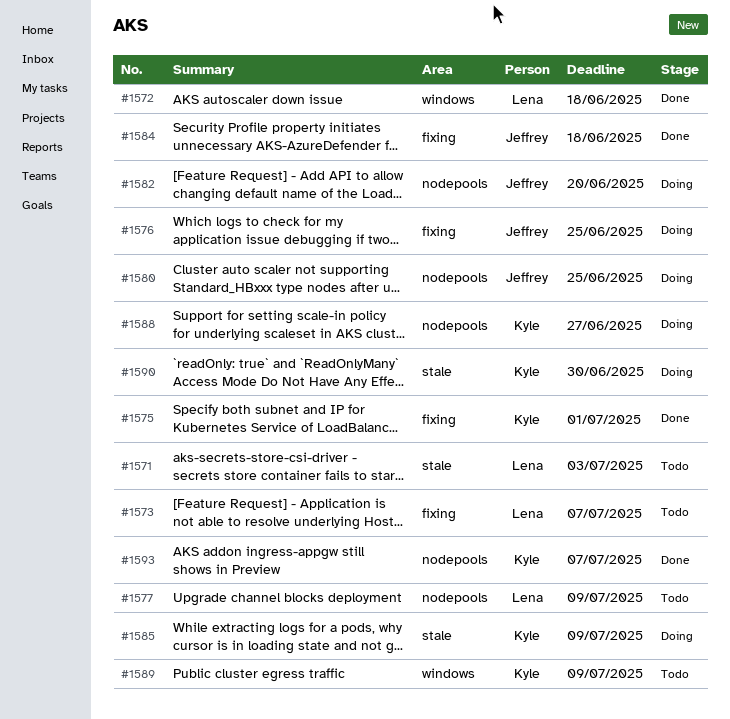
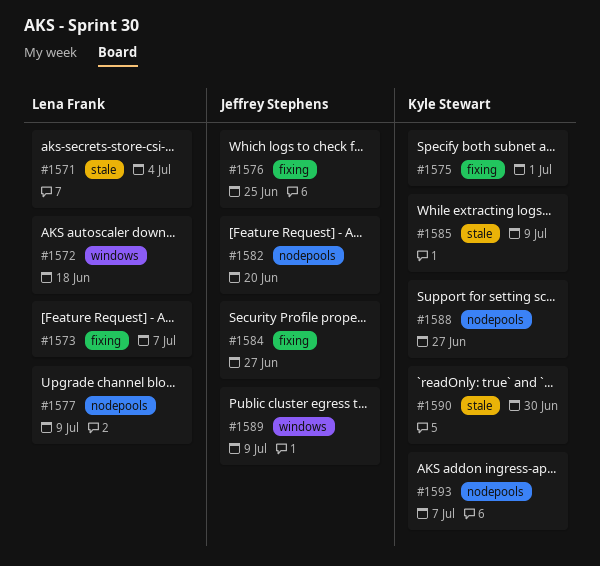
#1571, due: Jul 3 -> Jul 4
#1580: present -> none
#1584, due: Jun 18 -> Jun 27
#1589, owner: Kyle Stewart -> Jeffrey Stephens

